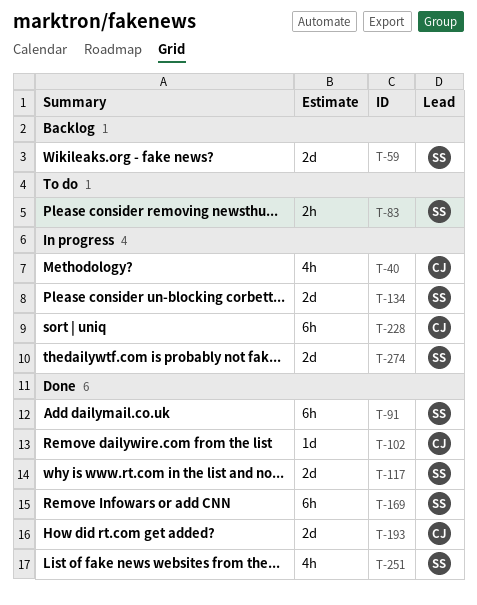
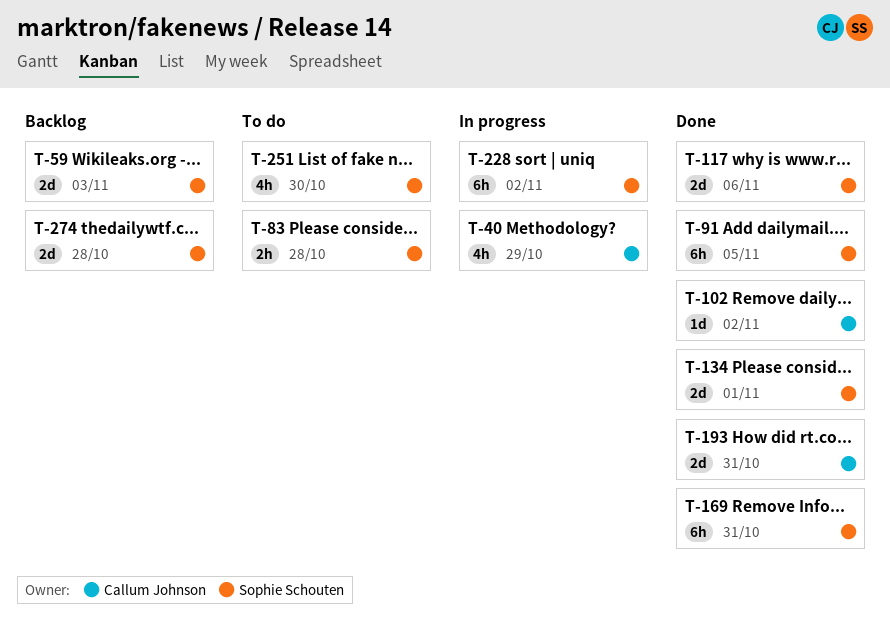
T-134, status: In progress -> Done
T-228, owner: Callum Johnson -> Sophie Schouten
T-251, status: Done -> To do
T-274, status: In progress -> Backlog

